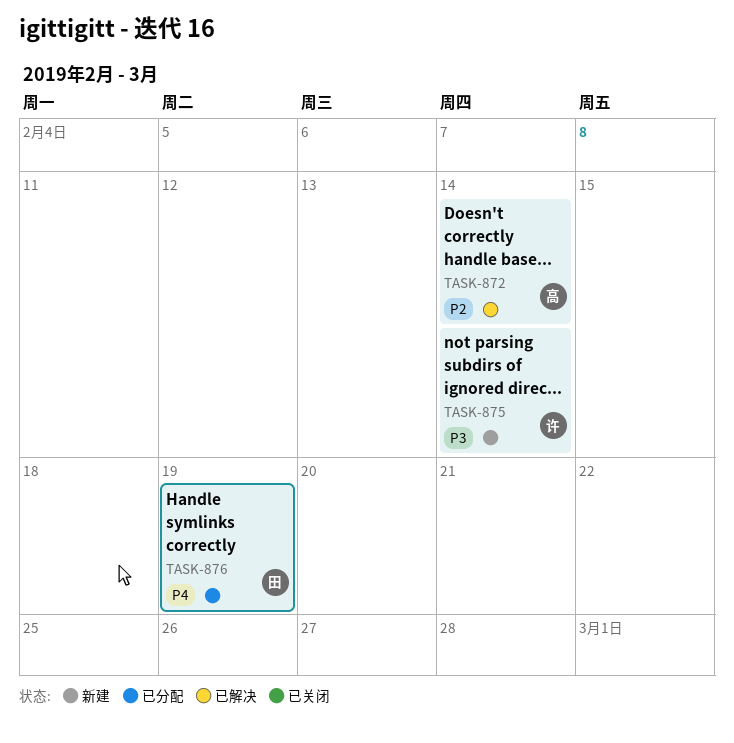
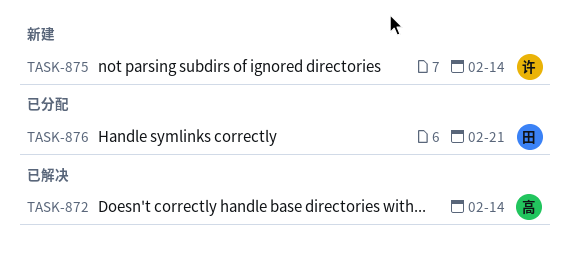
TASK-876, due: Feb 19 -> Feb 21

